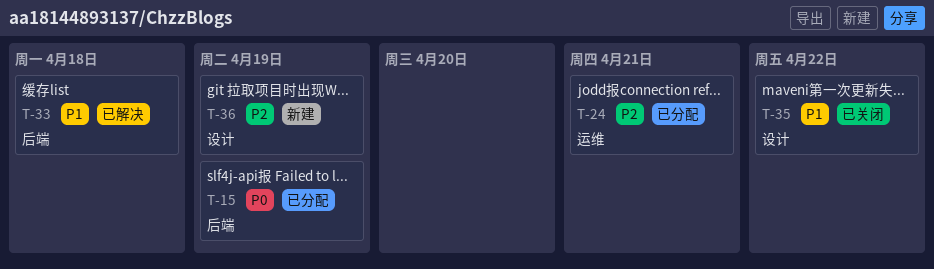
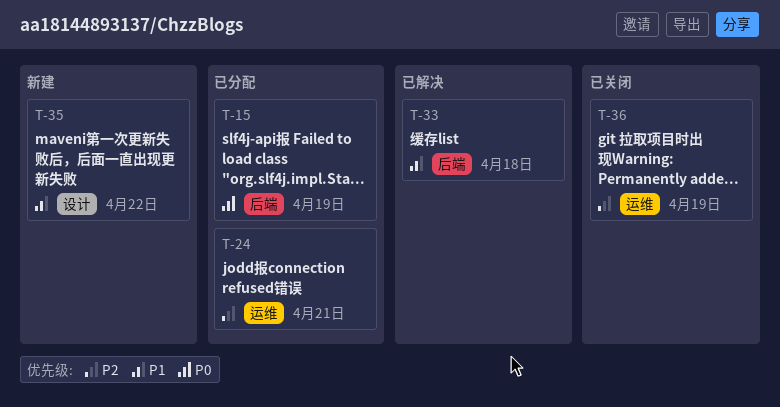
T-35, status: 已关闭 -> 新建
T-36, status: 新建 -> 已关闭
T-36, label: 设计 -> 运维

